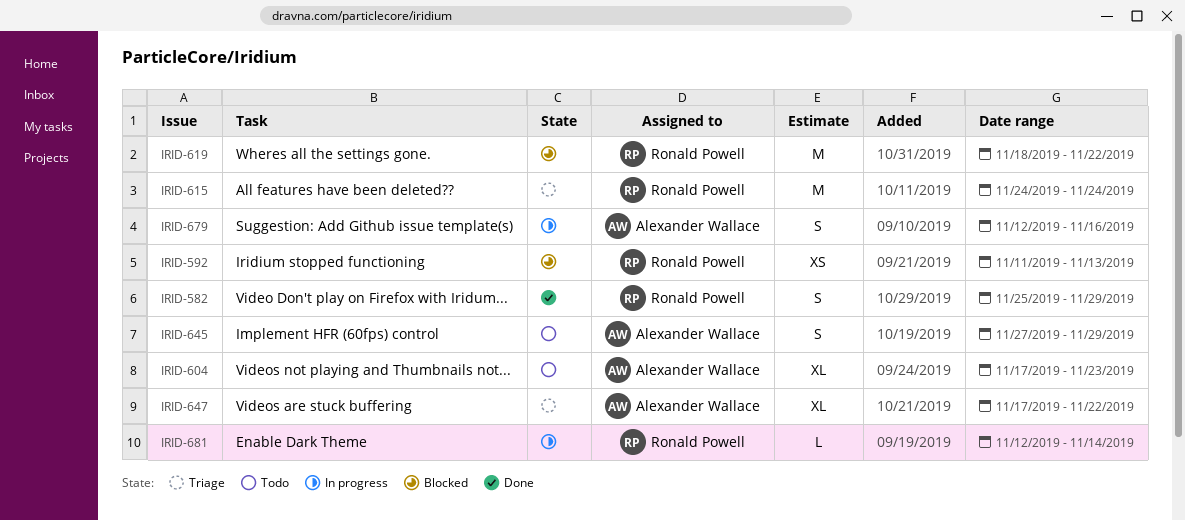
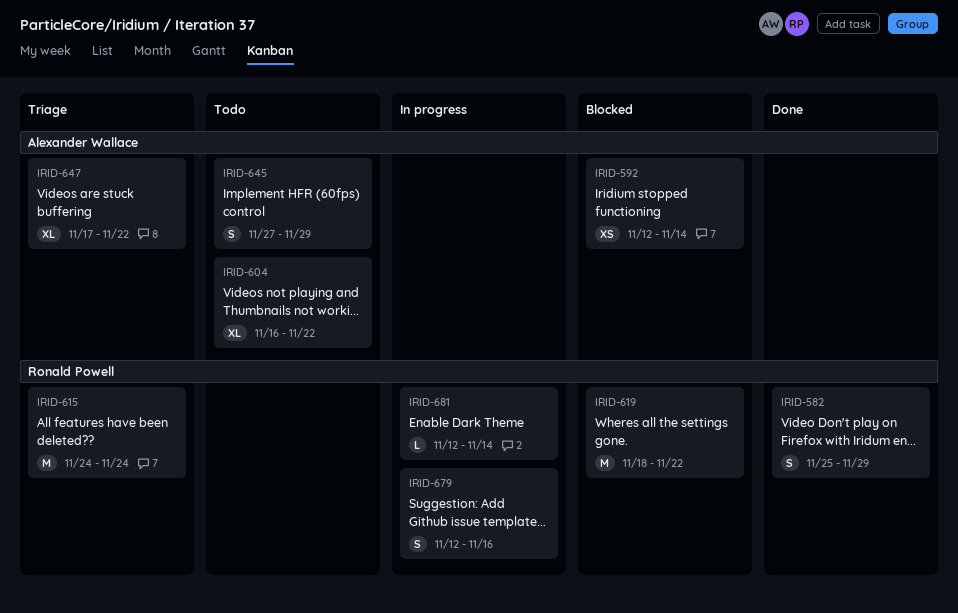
IRID-592, owner: Ronald Powell -> Alexander Wallace
IRID-592, start: Nov 11 -> Nov 12
IRID-592, due: Nov 13 -> Nov 14
IRID-604, start: Nov 17 -> Nov 16
IRID-604, due: Nov 23 -> Nov 22
IRID-679, owner: Alexander Wallace -> Ronald Powell

